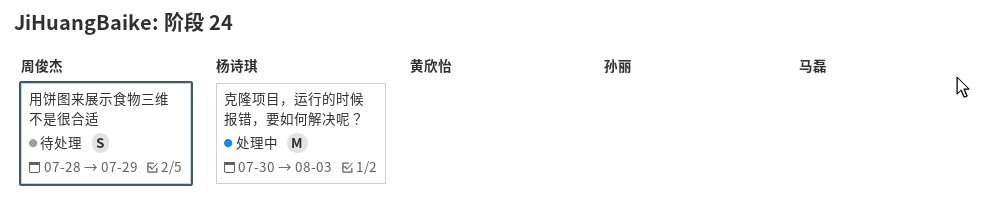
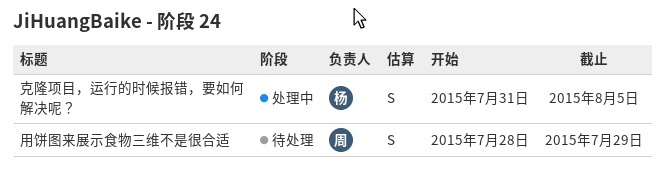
克隆项目，运行的时候报错，要如何解决呢？, estimate: M -> S
克隆项目，运行的时候报错，要如何解决呢？, start: Jul 30 -> Jul 31
克隆项目，运行的时候报错，要如何解决呢？, due: Aug 3 -> Aug 5

